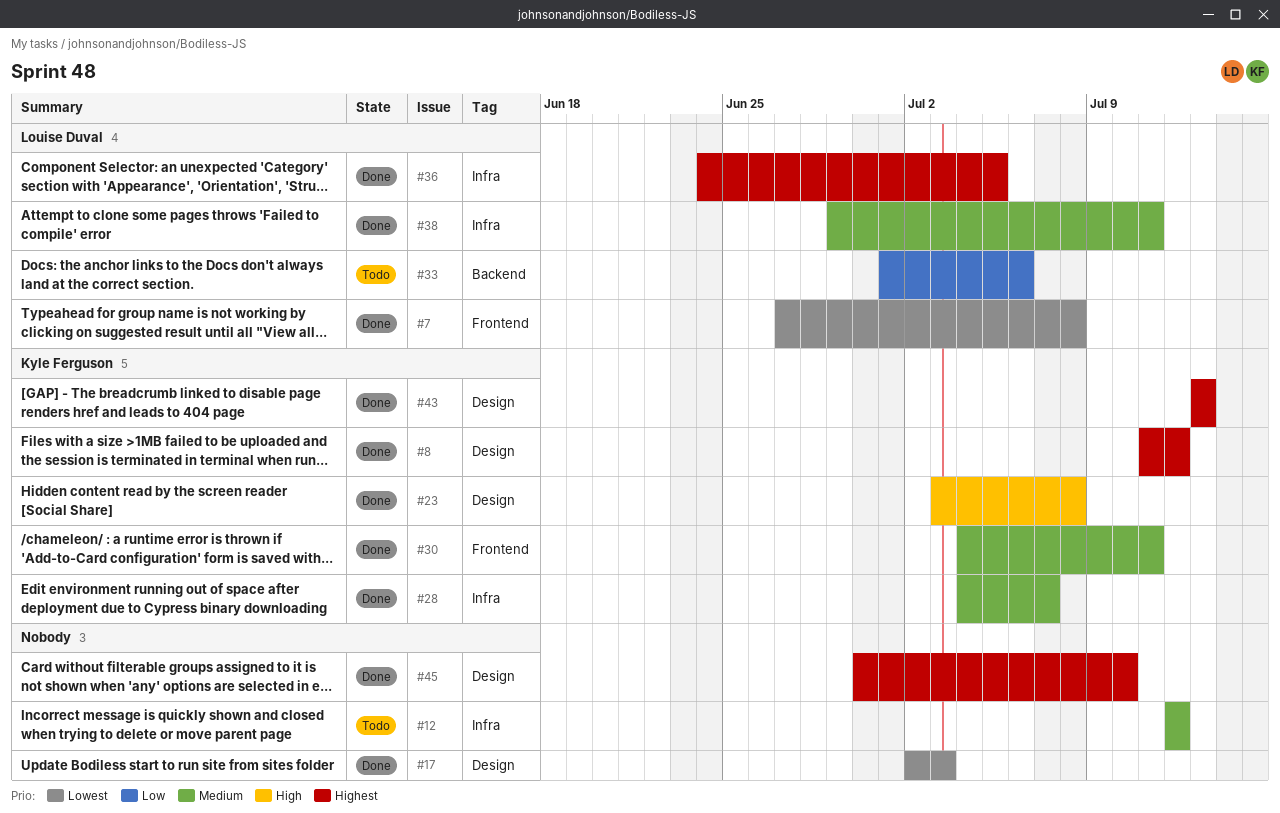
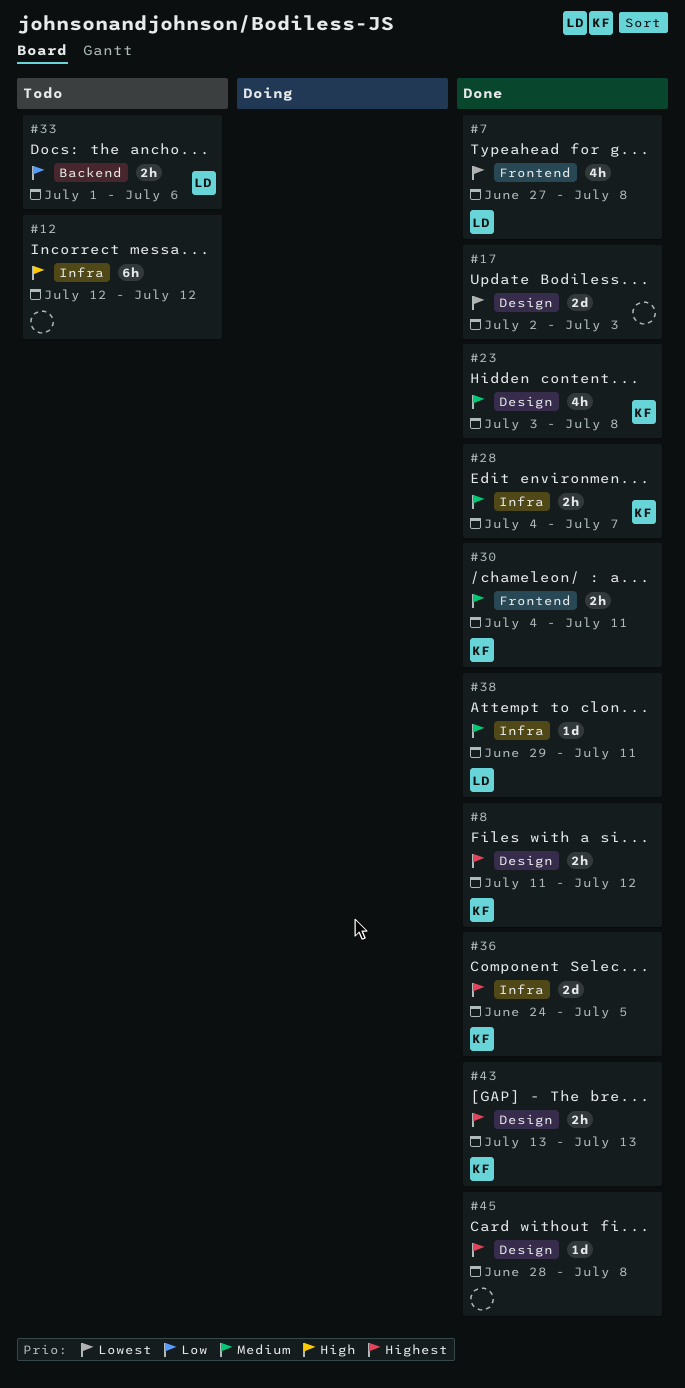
#12, priority: Medium -> High
#23, priority: High -> Medium
#36, owner: Louise Duval -> Kyle Ferguson
#45, start: Jun 30 -> Jun 28
#45, due: Jul 10 -> Jul 8

